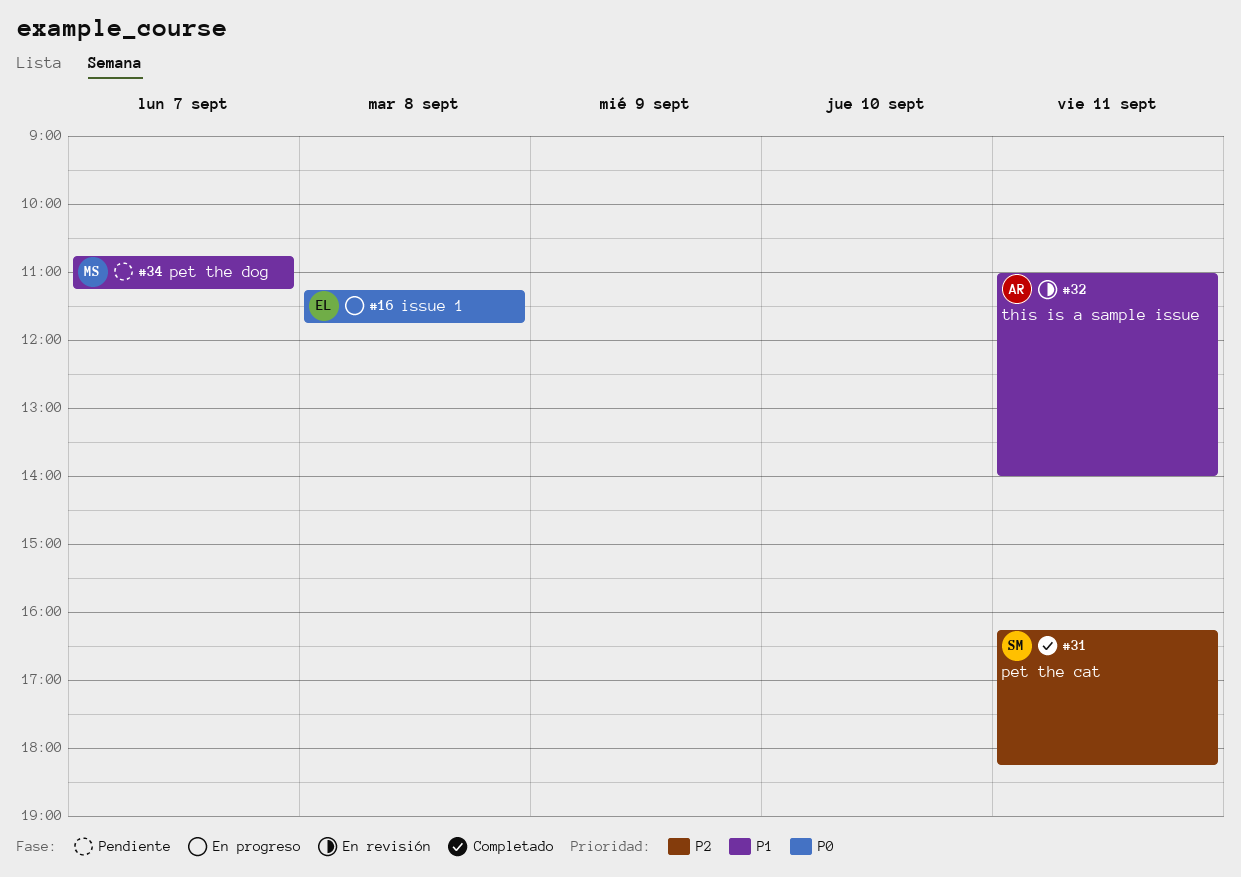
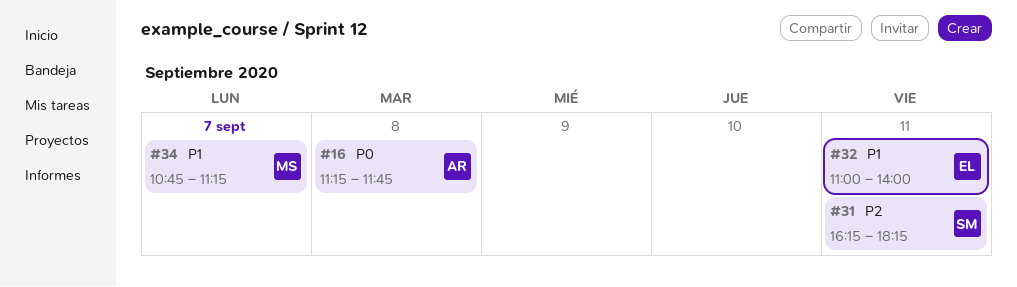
#16, owner: EL -> AR
#32, owner: AR -> EL

